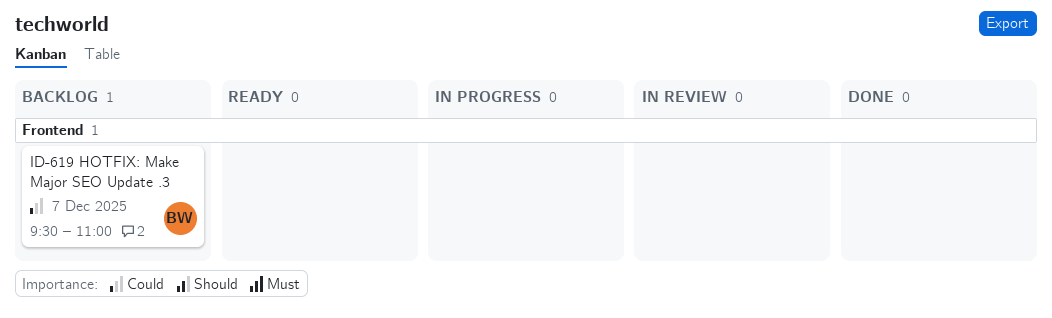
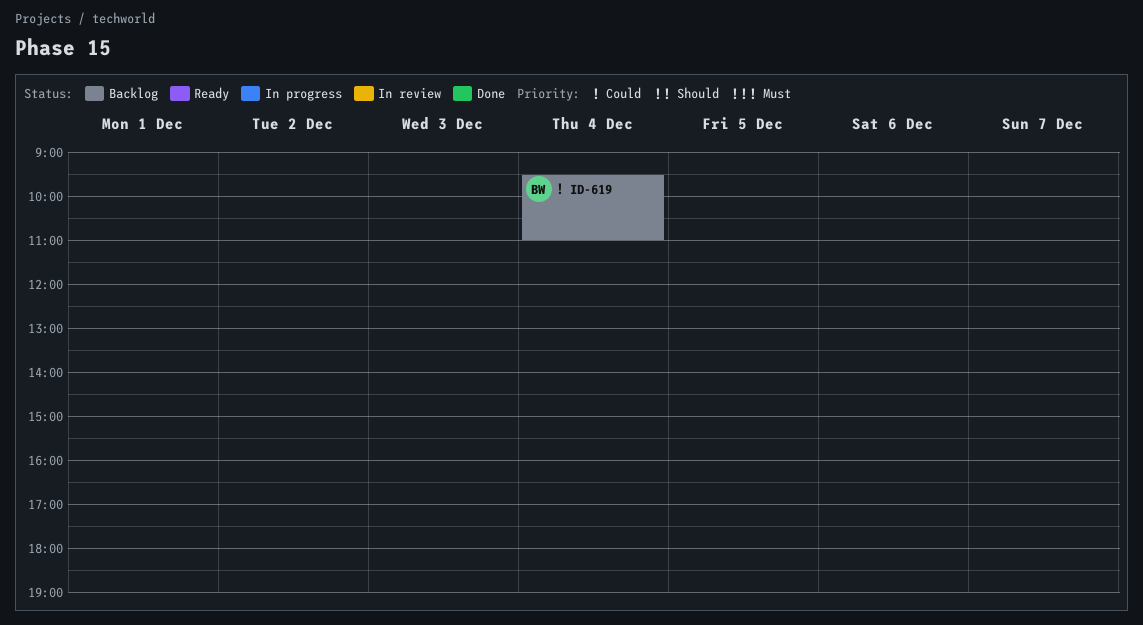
ID-619, day: Dec 7 -> Dec 4

